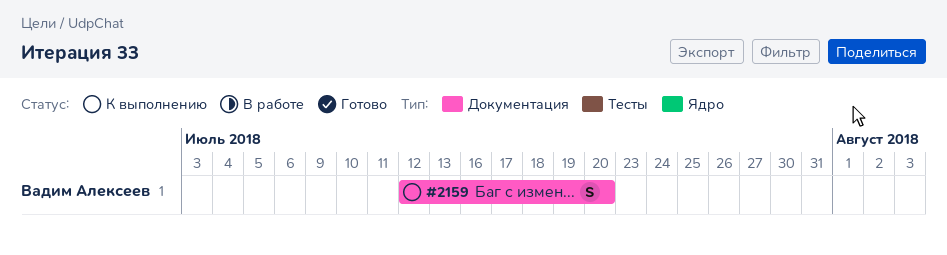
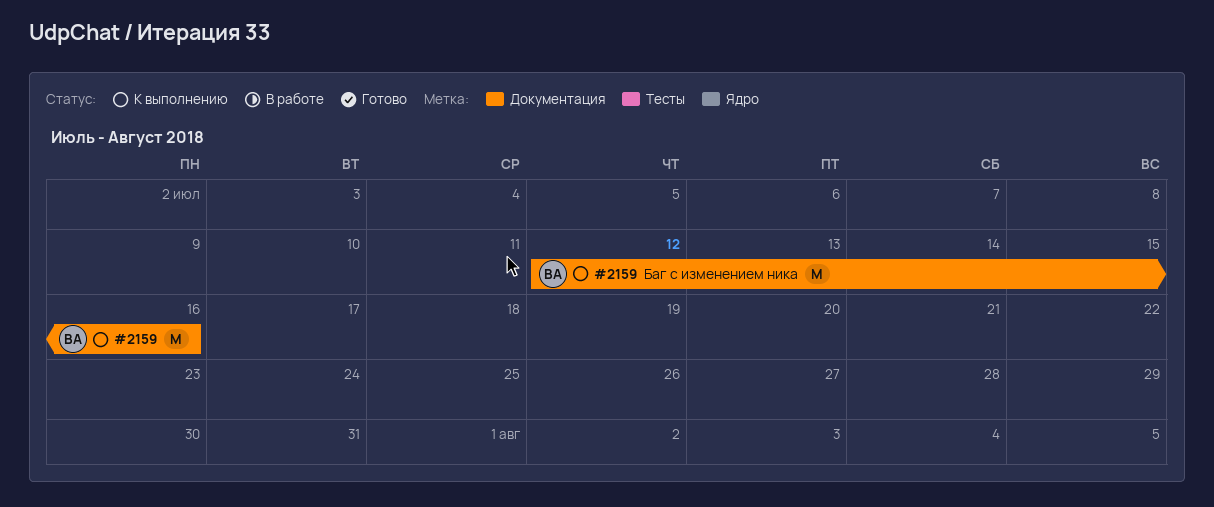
#2159, estimate: S -> M
#2159, due: Jul 20 -> Jul 16

